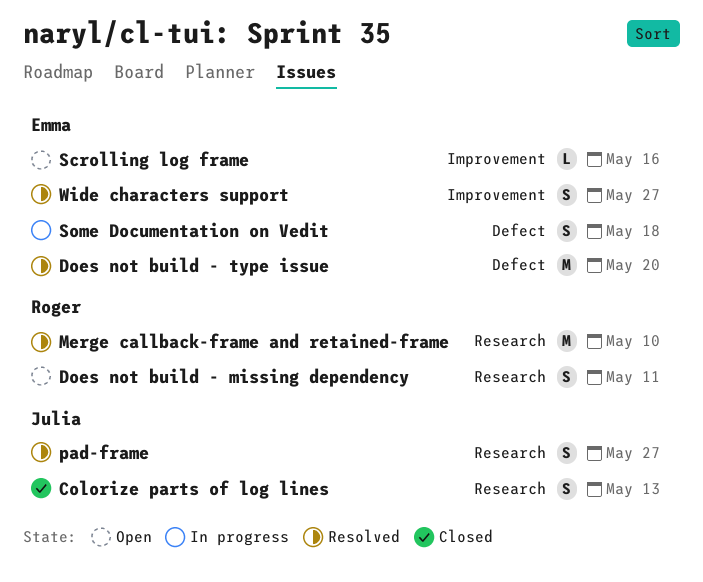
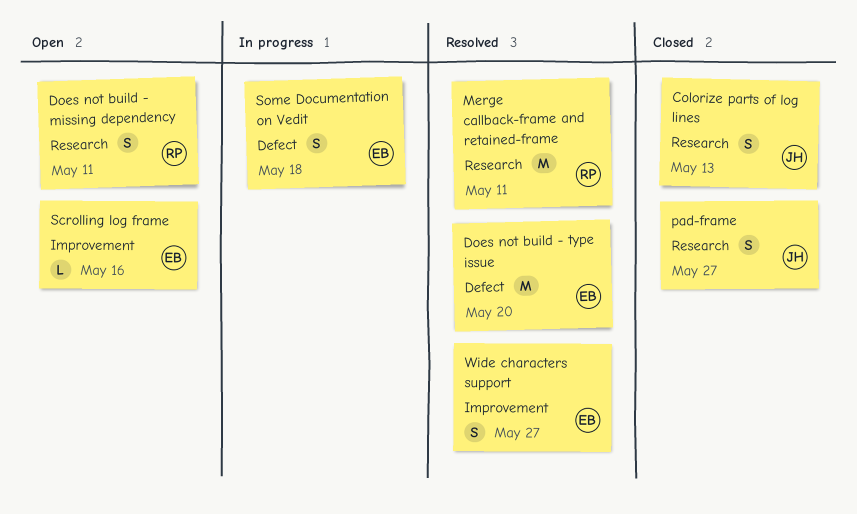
Merge callback-frame and retained-frame, due: May 10 -> May 11
pad-frame, status: Resolved -> Closed

